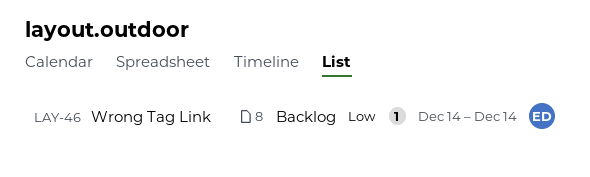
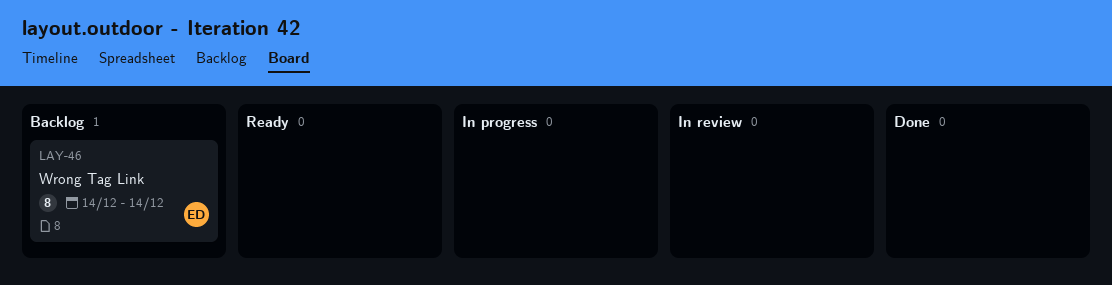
LAY-46, estimate: 1 -> 8

